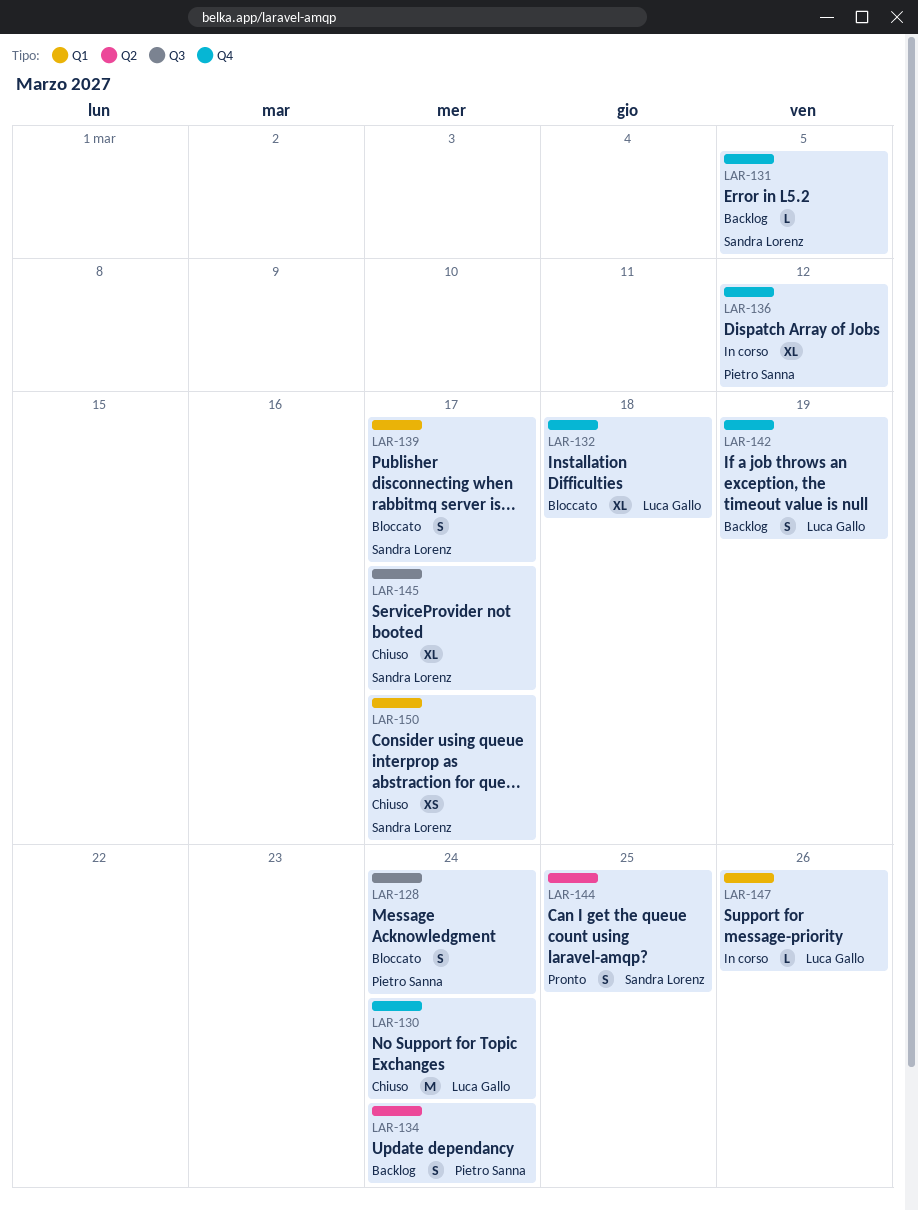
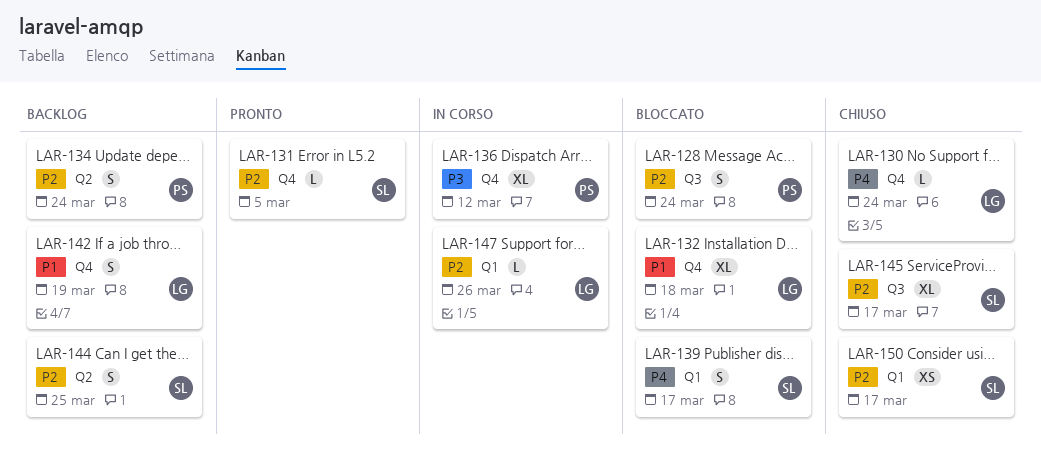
LAR-130, estimate: M -> L
LAR-131, status: Backlog -> Pronto
LAR-144, status: Pronto -> Backlog

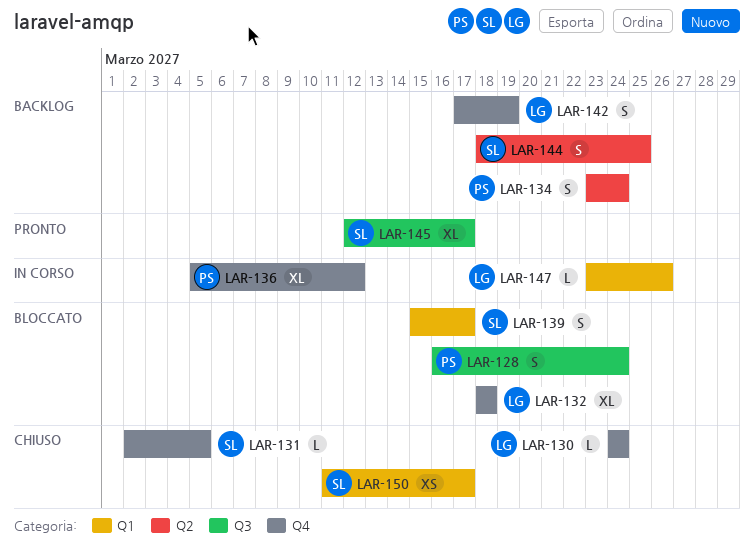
LAR-131, status: Pronto -> Chiuso
LAR-145, status: Chiuso -> Pronto

